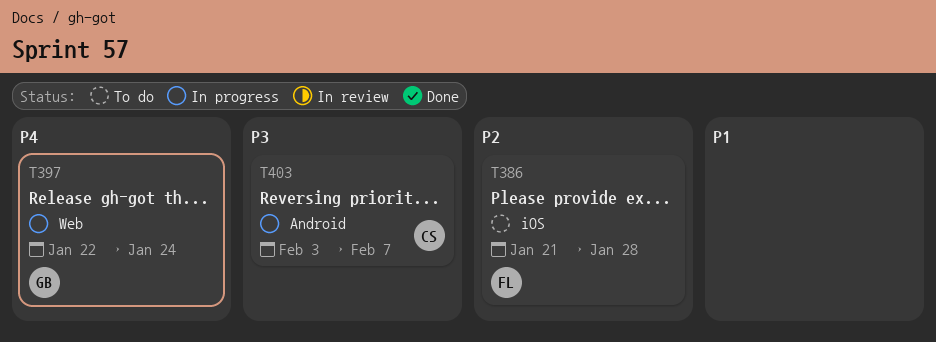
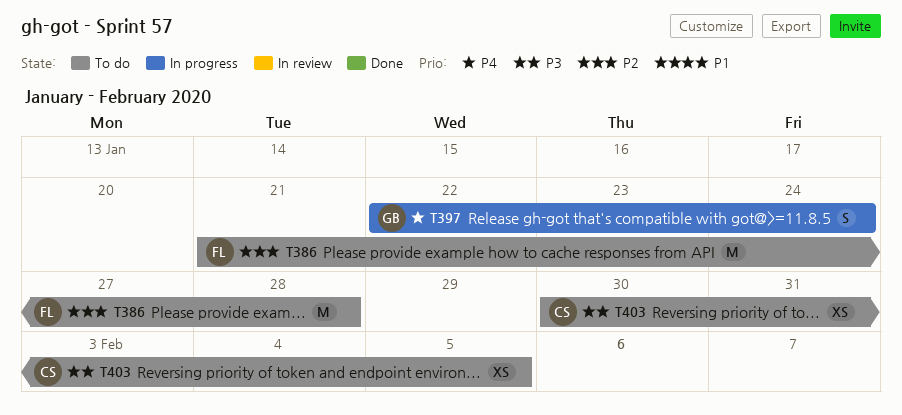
T403, status: In progress -> To do
T403, start: Feb 3 -> Jan 30
T403, due: Feb 7 -> Feb 5

